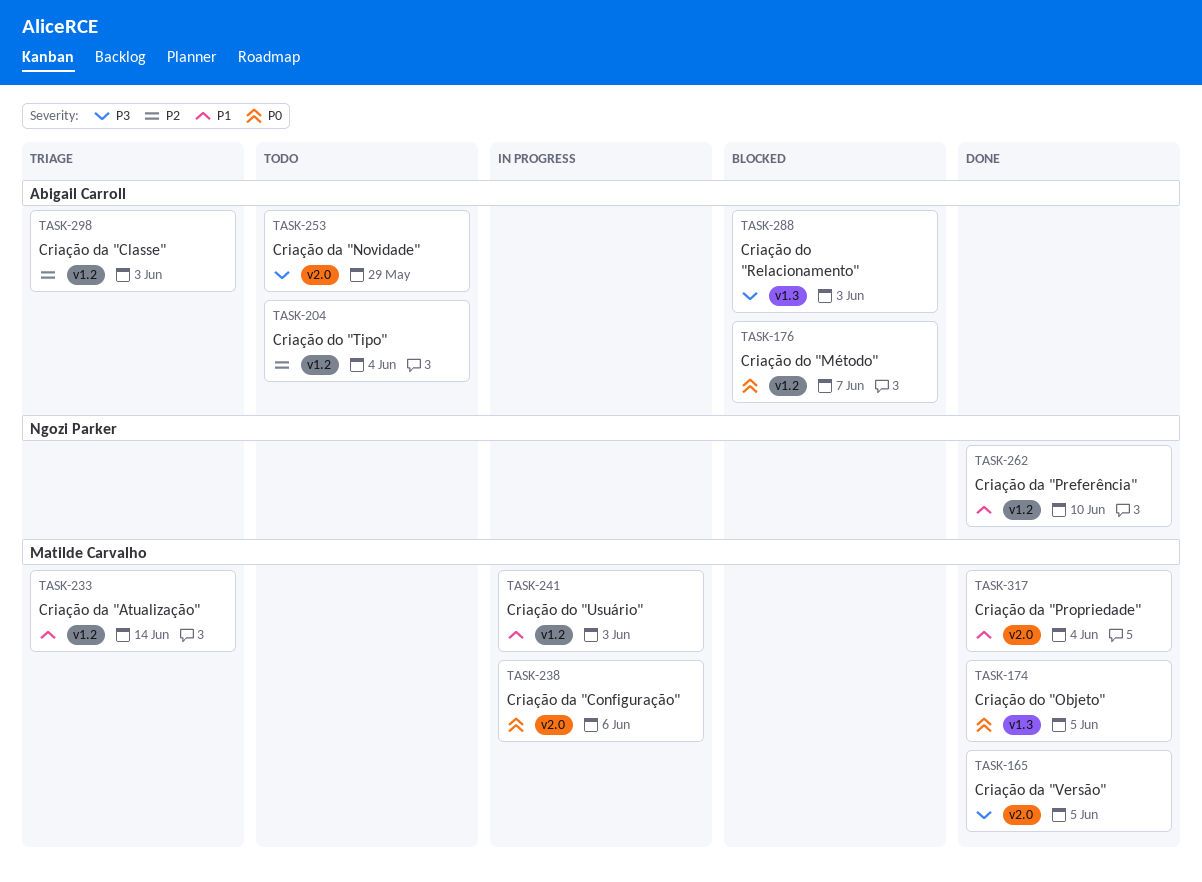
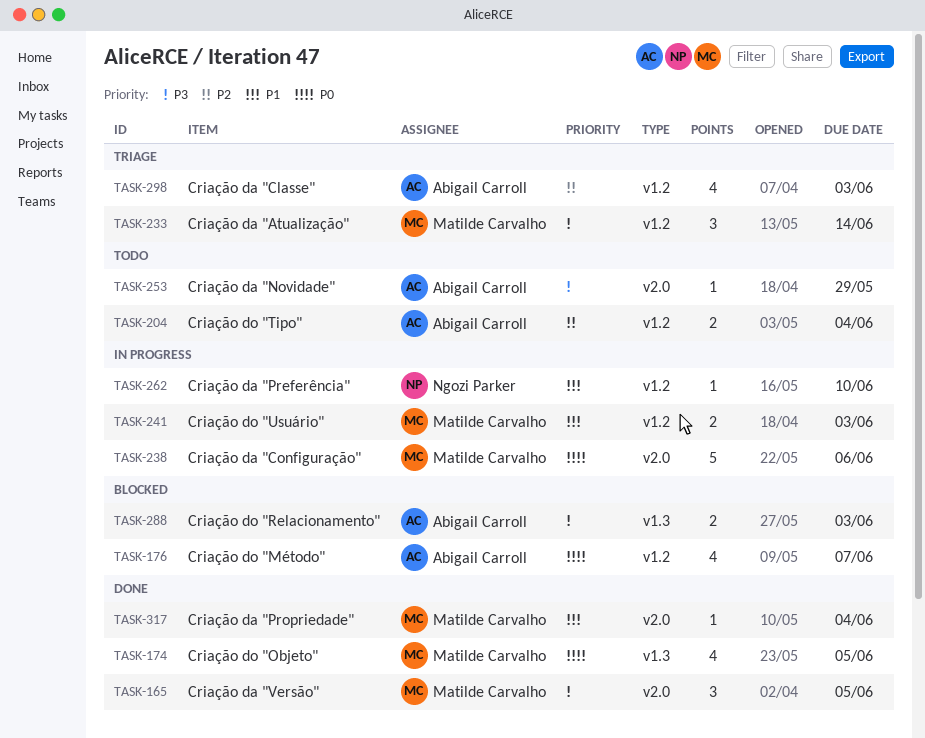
TASK-233, priority: P1 -> P3
TASK-262, status: Done -> In progress

